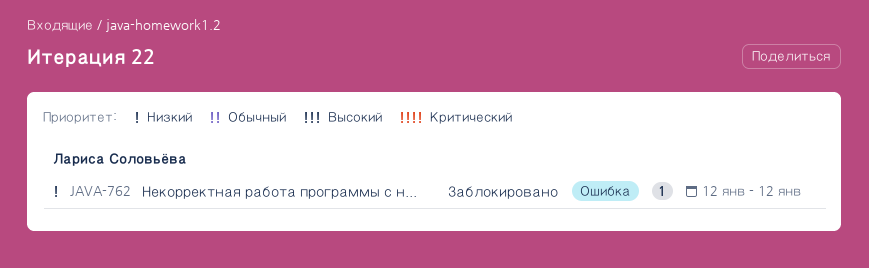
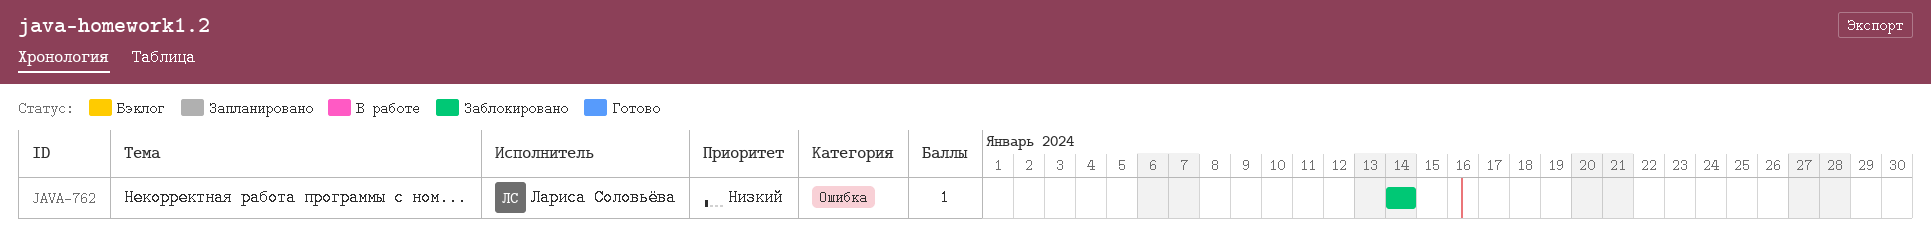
JAVA-762, start: Jan 12 -> Jan 14
JAVA-762, due: Jan 12 -> Jan 14

